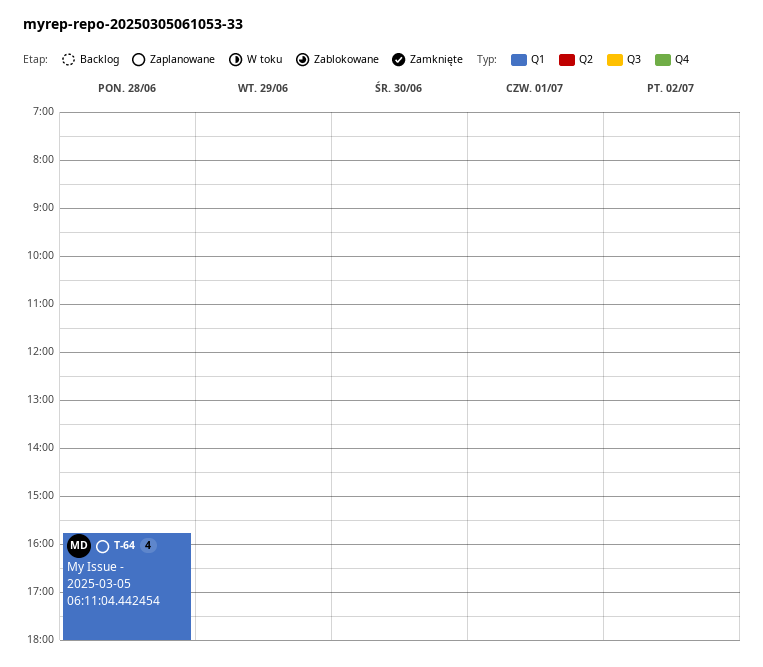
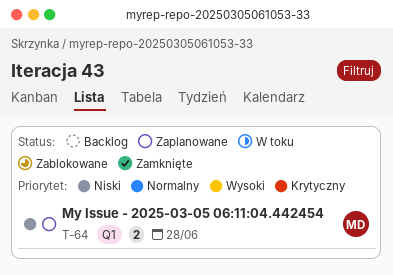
T-64, estimate: 4 -> 2

